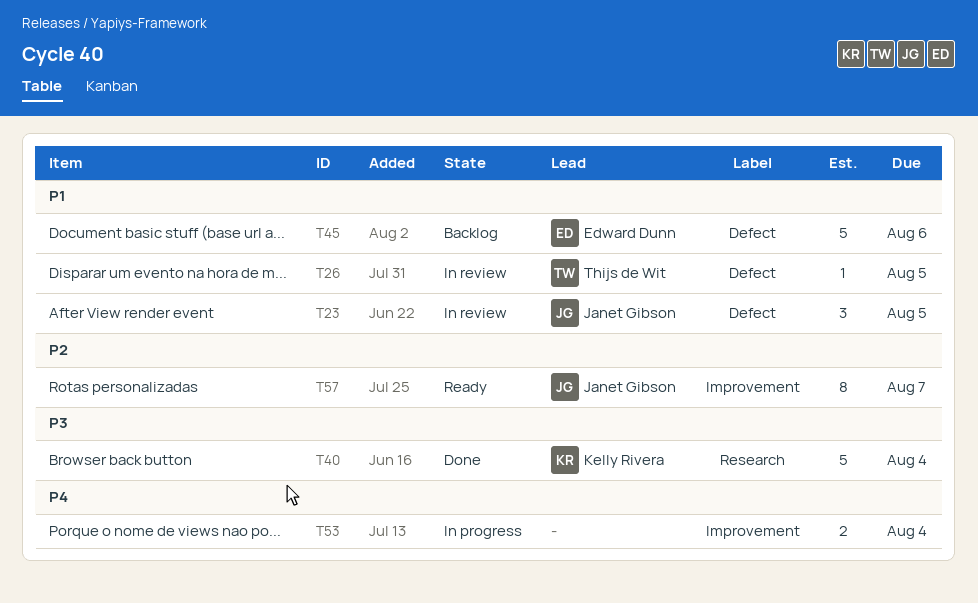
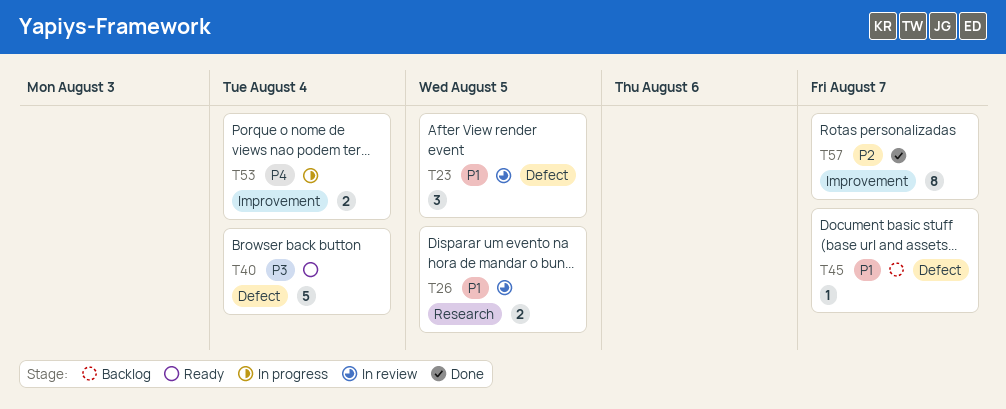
T26, label: Defect -> Research
T26, estimate: 1 -> 2
T40, status: Done -> Ready
T40, label: Research -> Defect
T45, estimate: 5 -> 1
T45, due: Aug 6 -> Aug 7
T57, status: Ready -> Done

